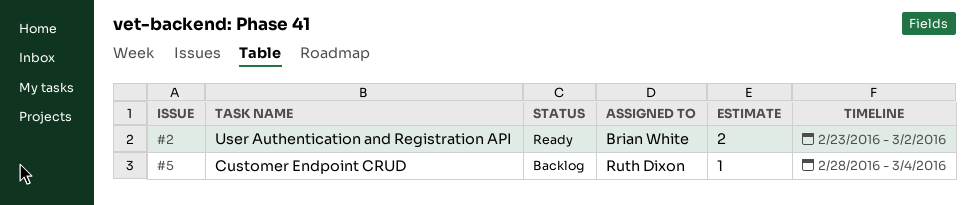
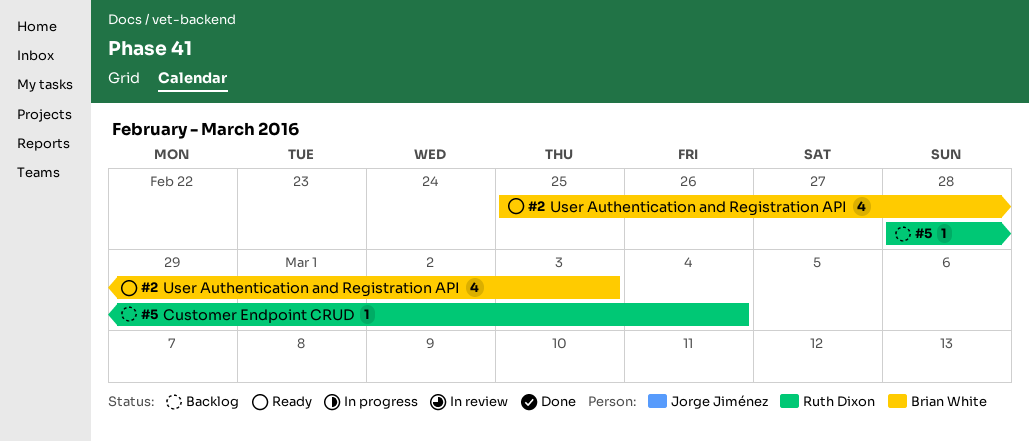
#2, estimate: 2 -> 4
#2, start: Feb 23 -> Feb 25
#2, due: Mar 2 -> Mar 3

